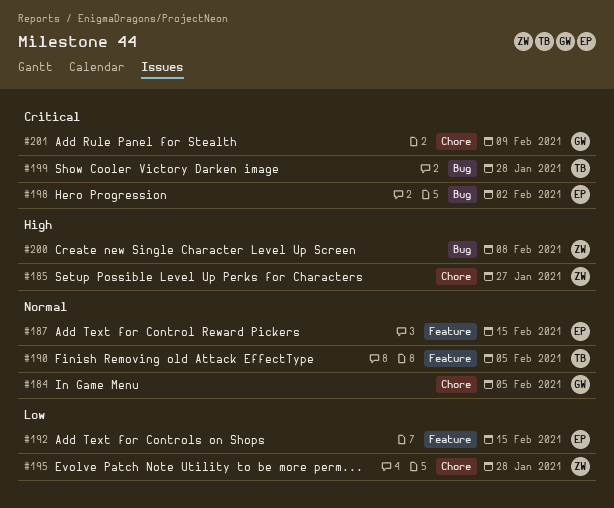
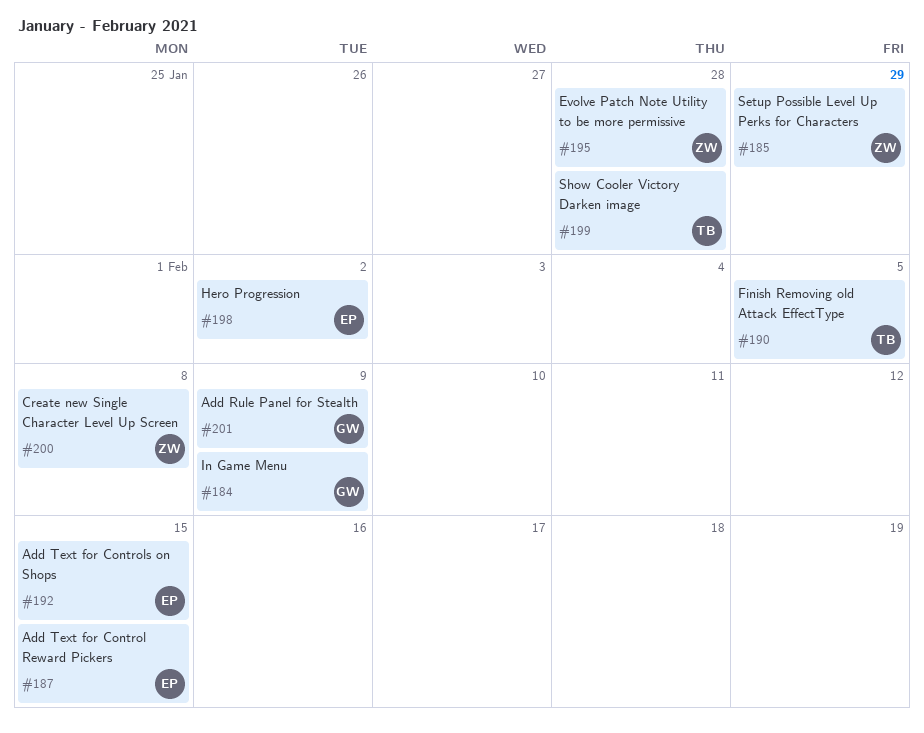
#184, due: Feb 5 -> Feb 9
#185, due: Jan 27 -> Jan 29

